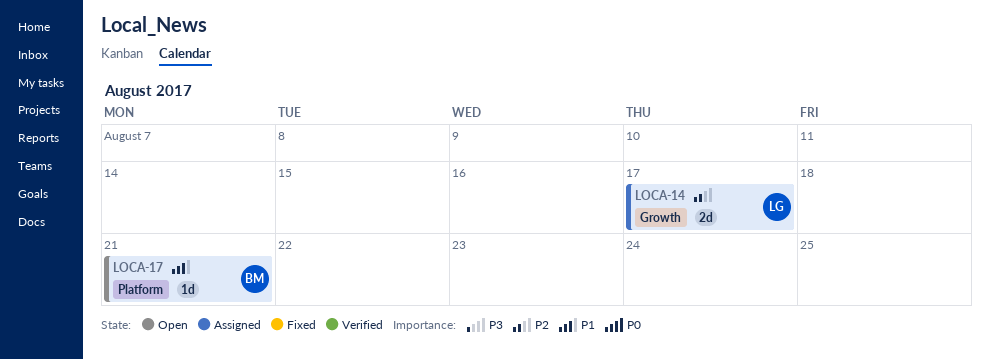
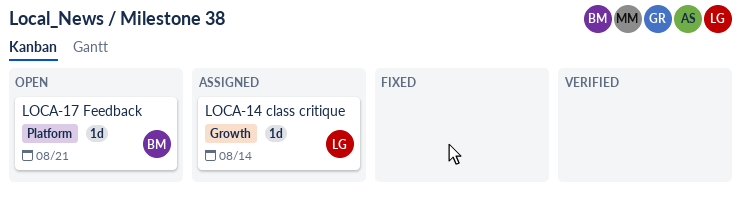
LOCA-14, estimate: 2d -> 1d
LOCA-14, due: Aug 17 -> Aug 14

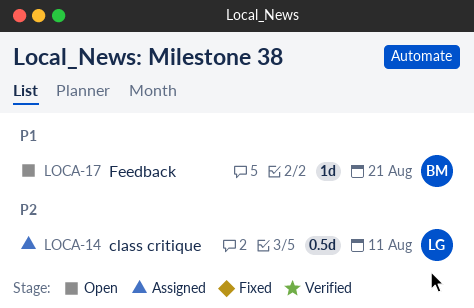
LOCA-14, estimate: 1d -> 0.5d
LOCA-14, due: Aug 14 -> Aug 11

